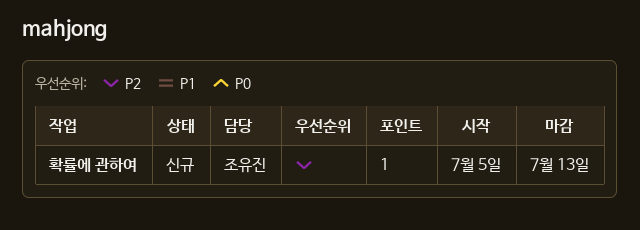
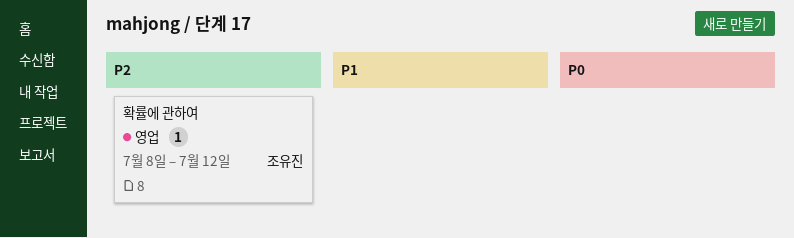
확률에 관하여, start: Jul 5 -> Jul 8
확률에 관하여, due: Jul 13 -> Jul 12

